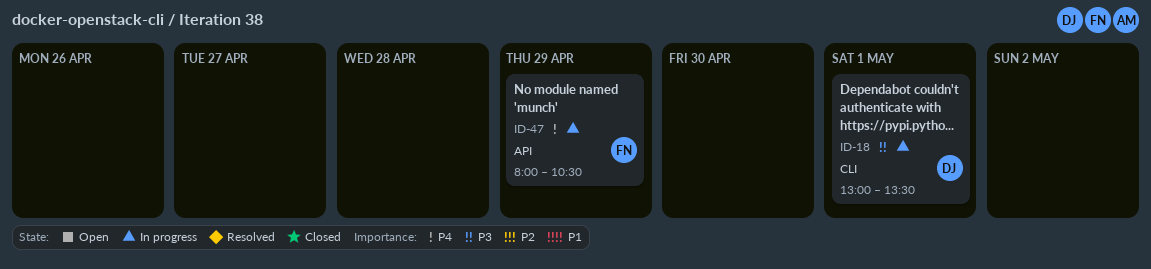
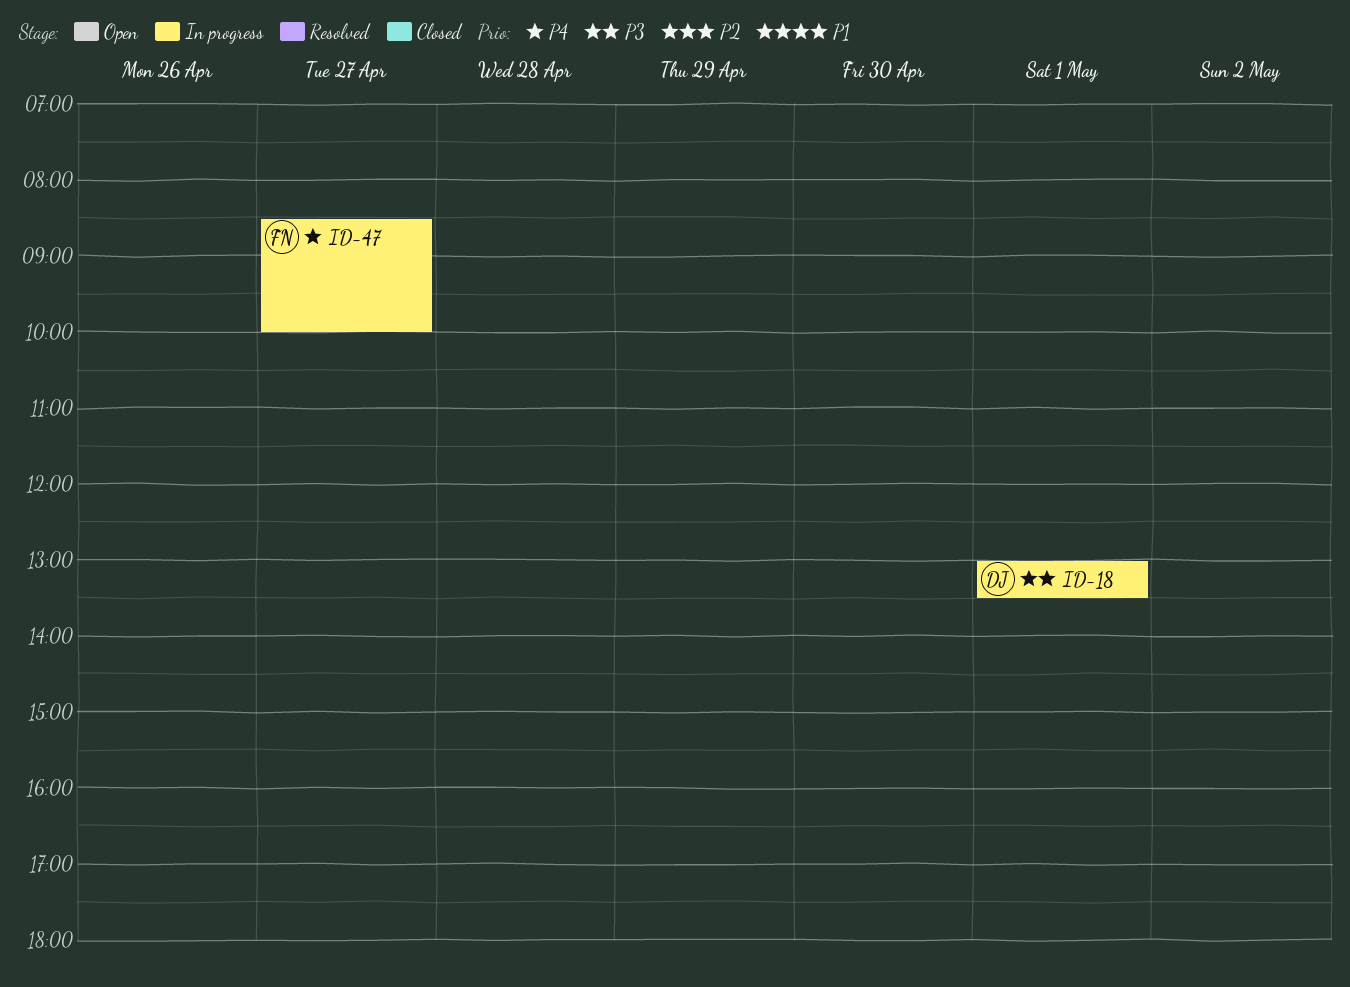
ID-47, day: Apr 29 -> Apr 27
ID-47, begins: 08:00 -> 08:30
ID-47, ends: 10:30 -> 10:00

